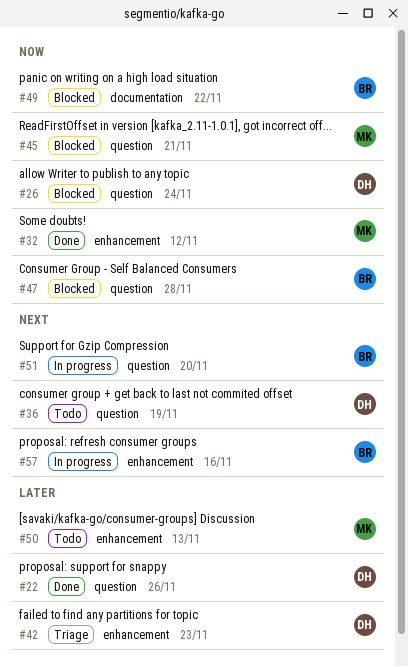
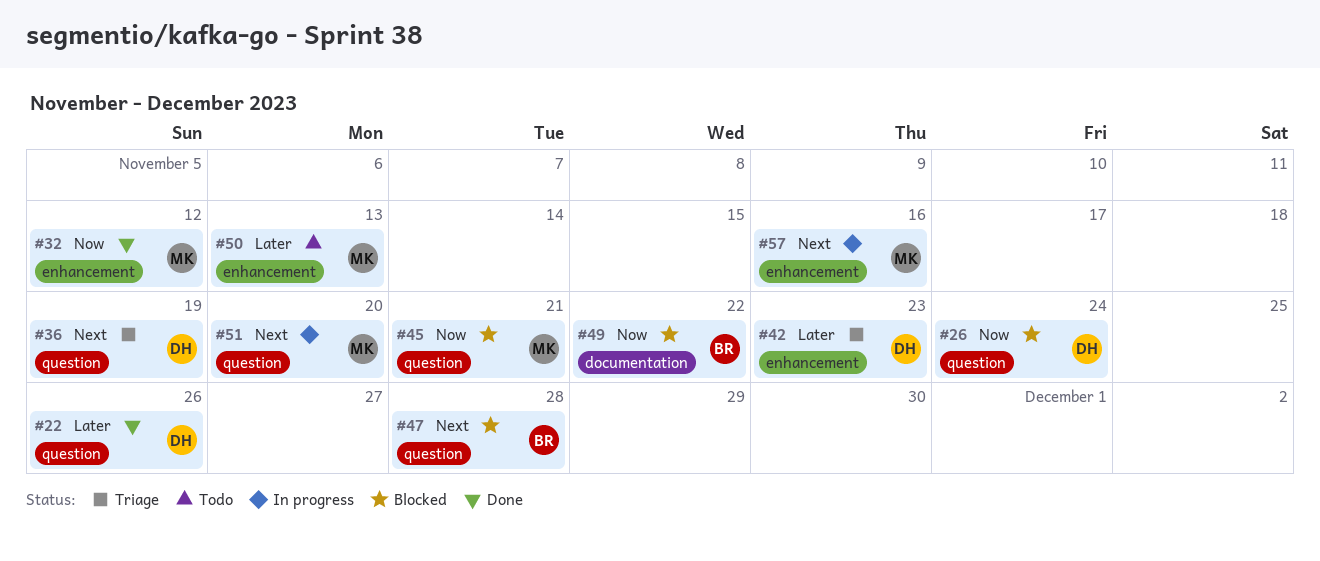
#36, status: Todo -> Triage
#47, priority: Now -> Next
#51, owner: BR -> MK
#57, owner: BR -> MK

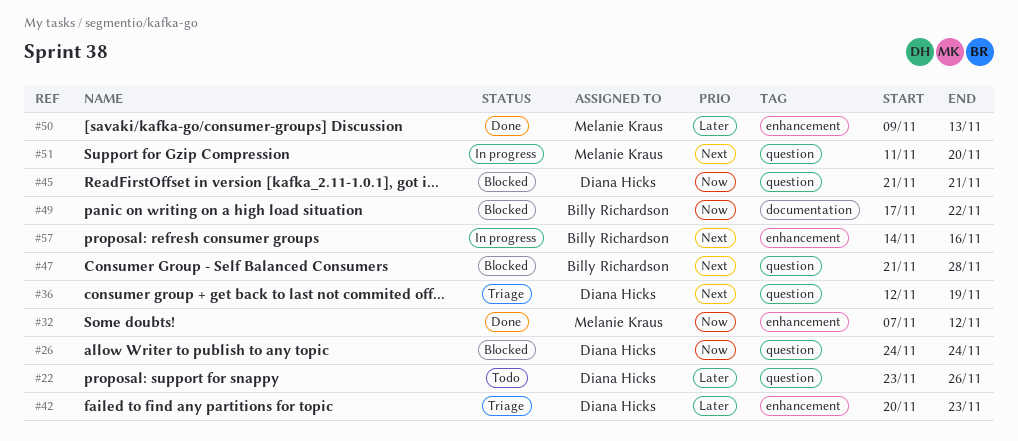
#22, status: Done -> Todo
#45, owner: Melanie Kraus -> Diana Hicks
#50, status: Todo -> Done
#57, owner: Melanie Kraus -> Billy Richardson

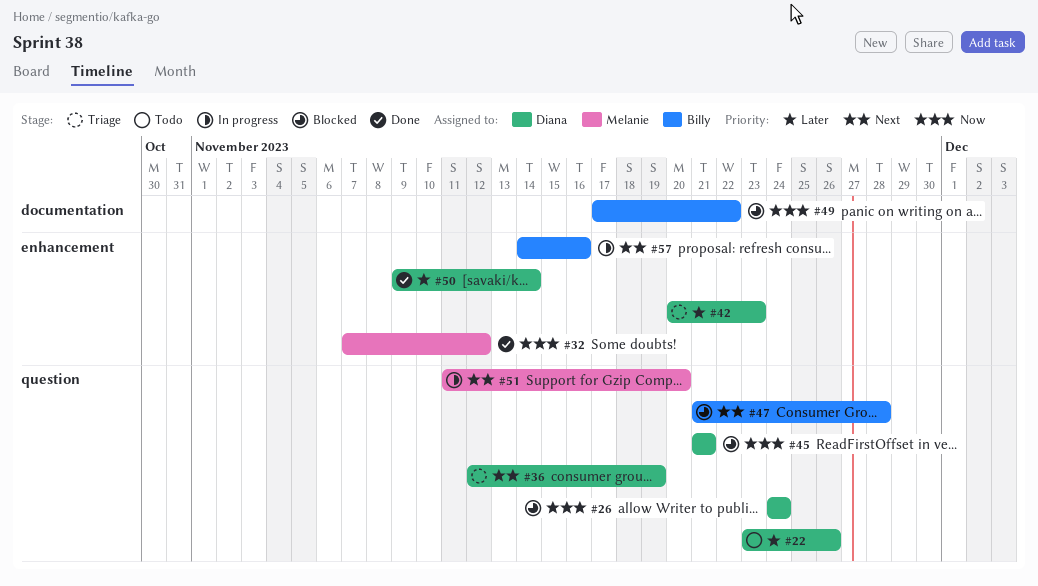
#50, owner: Melanie Kraus -> Diana Hicks
#50, due: Nov 13 -> Nov 14

